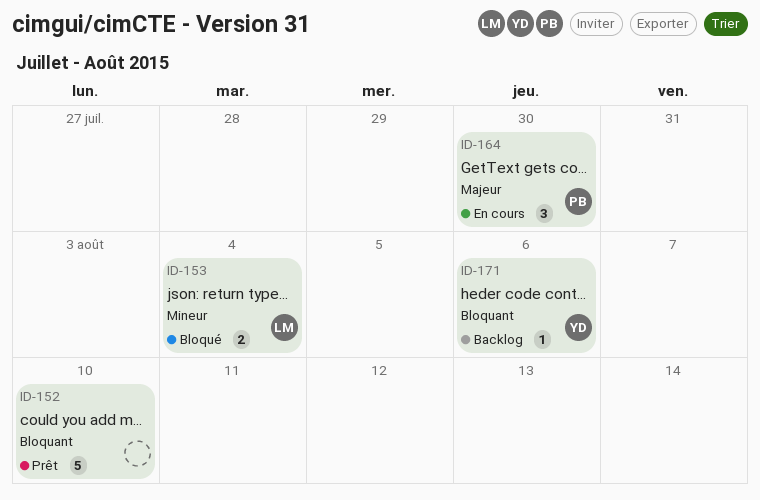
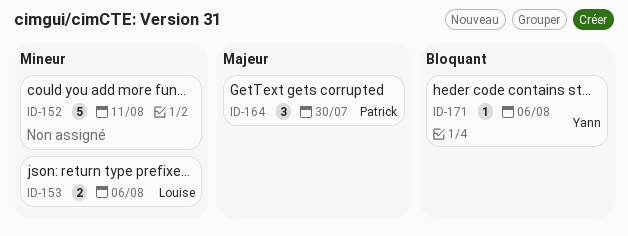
ID-152, priority: Bloquant -> Mineur
ID-152, due: Aug 10 -> Aug 11
ID-153, due: Aug 4 -> Aug 6

